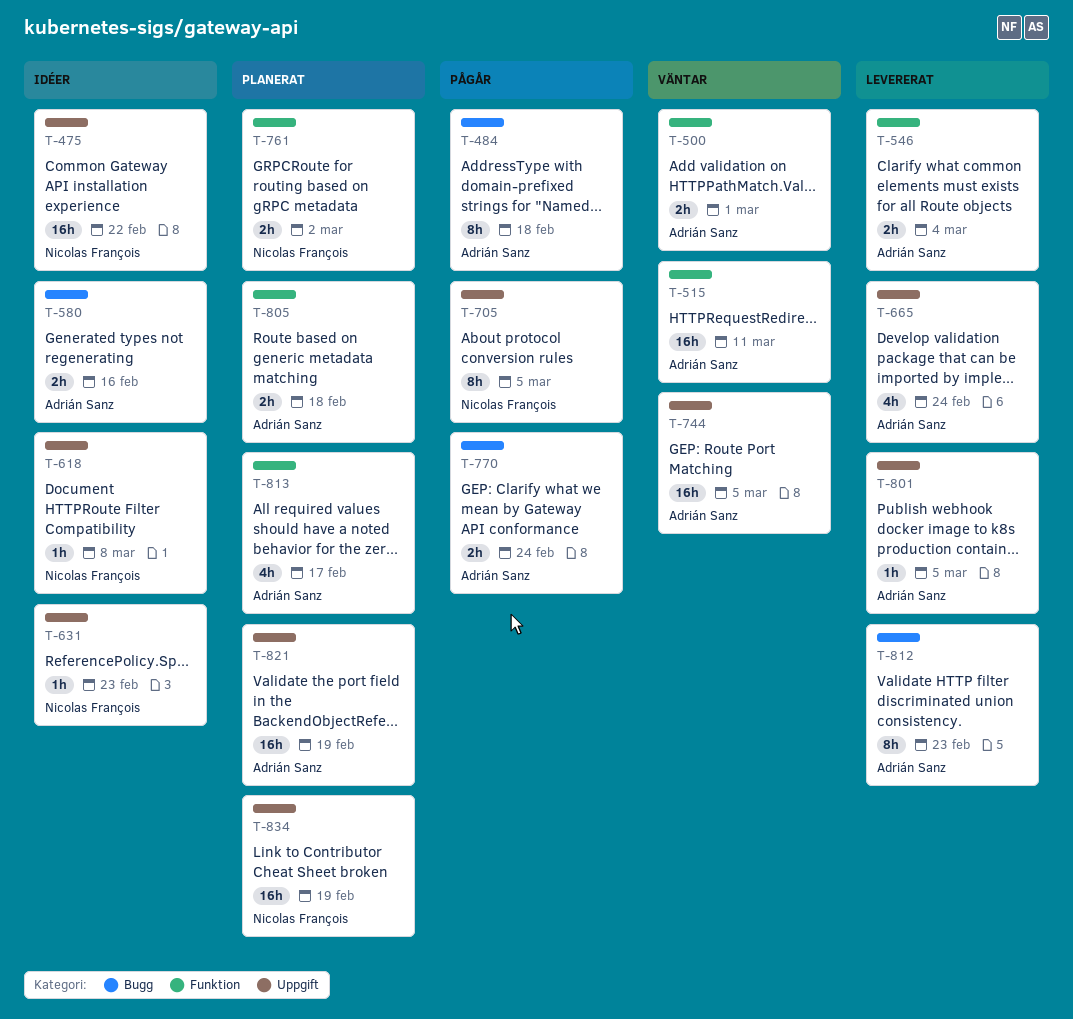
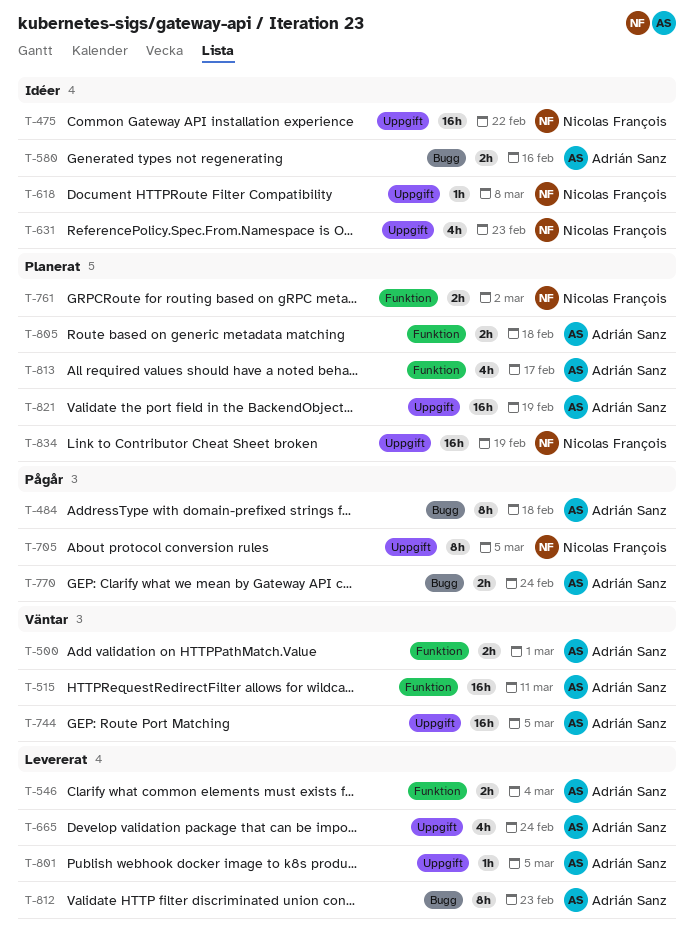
T-631, estimate: 1h -> 4h

